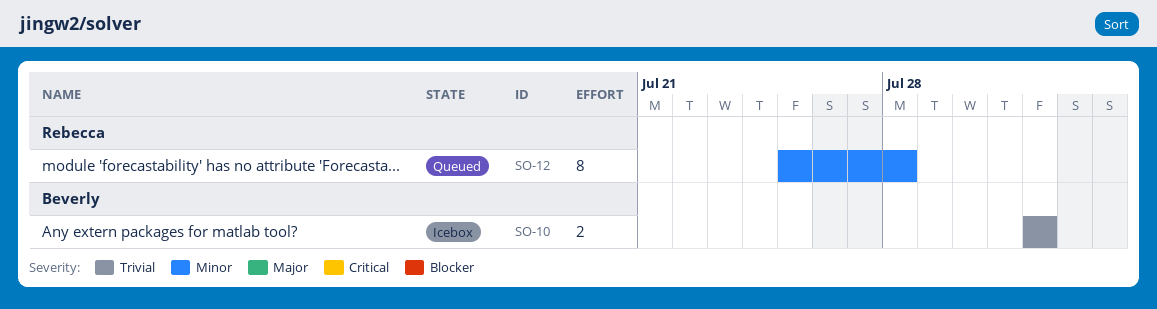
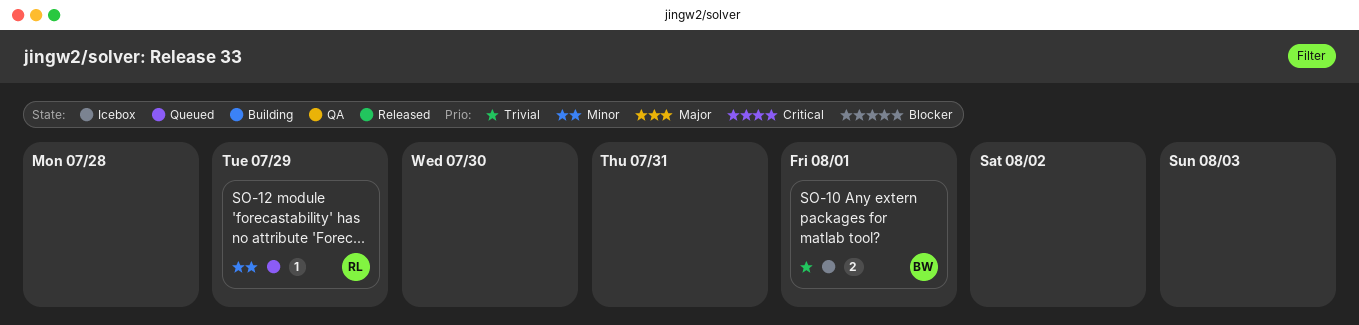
SO-12, estimate: 8 -> 1
SO-12, due: Jul 28 -> Jul 29

